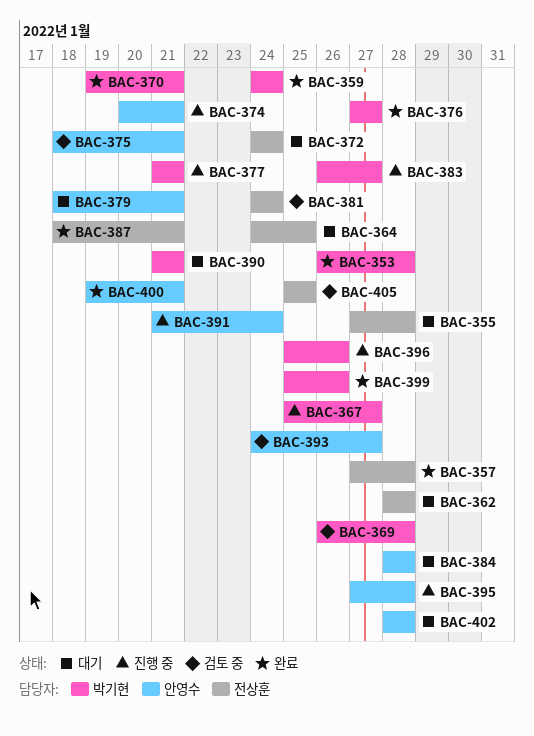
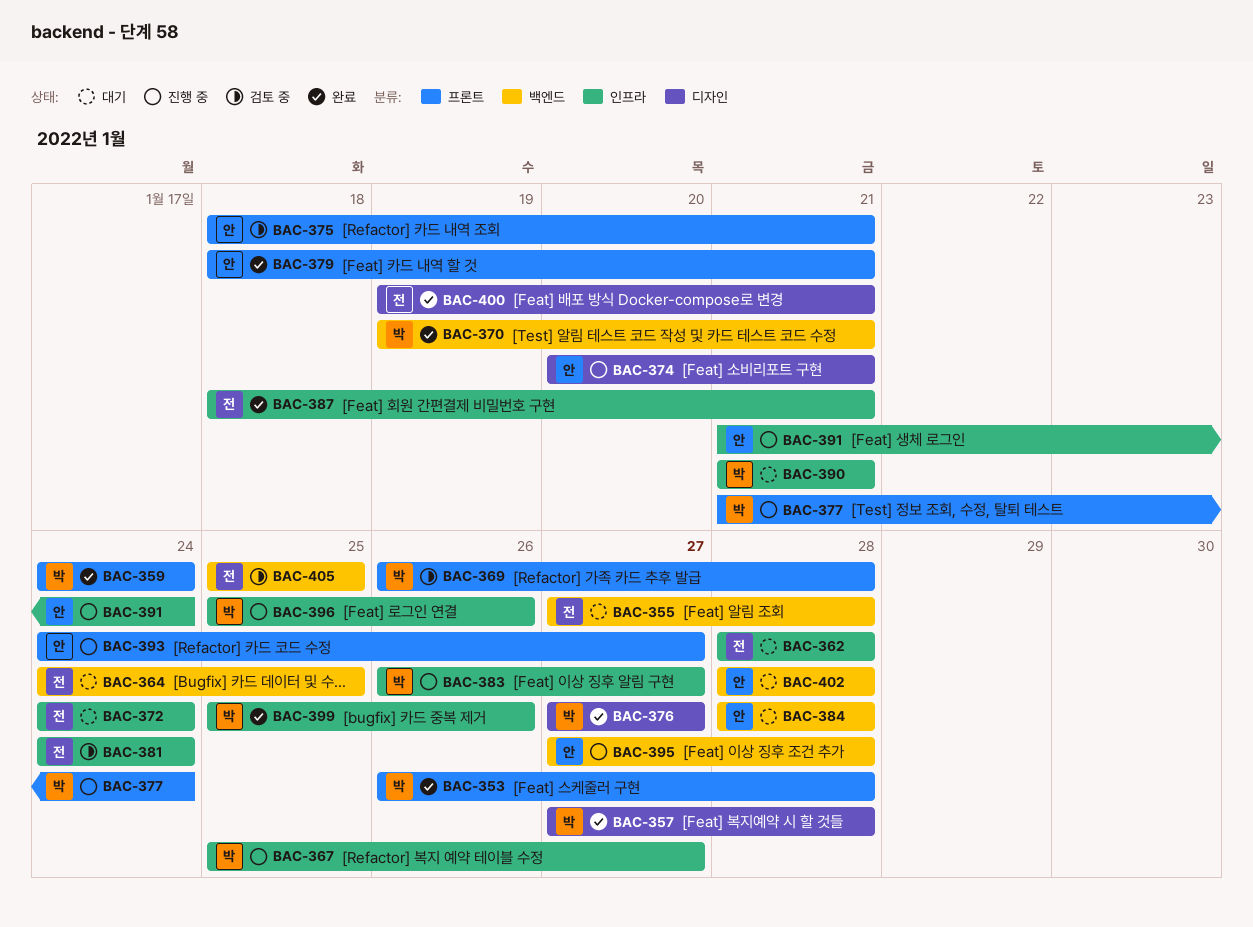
BAC-357, owner: 전상훈 -> 박기현
BAC-377, due: Jan 21 -> Jan 24
BAC-379, status: 대기 -> 완료
BAC-393, status: 검토 중 -> 진행 중
BAC-400, owner: 안영수 -> 전상훈

